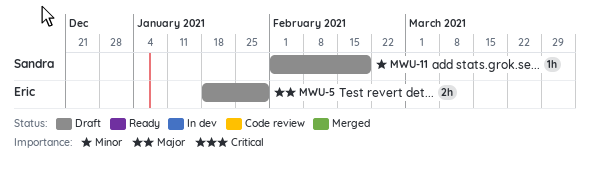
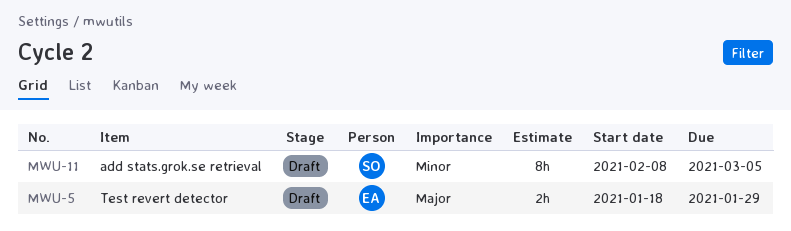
MWU-11, estimate: 1h -> 8h
MWU-11, start: Feb 1 -> Feb 8
MWU-11, due: Feb 19 -> Mar 5

